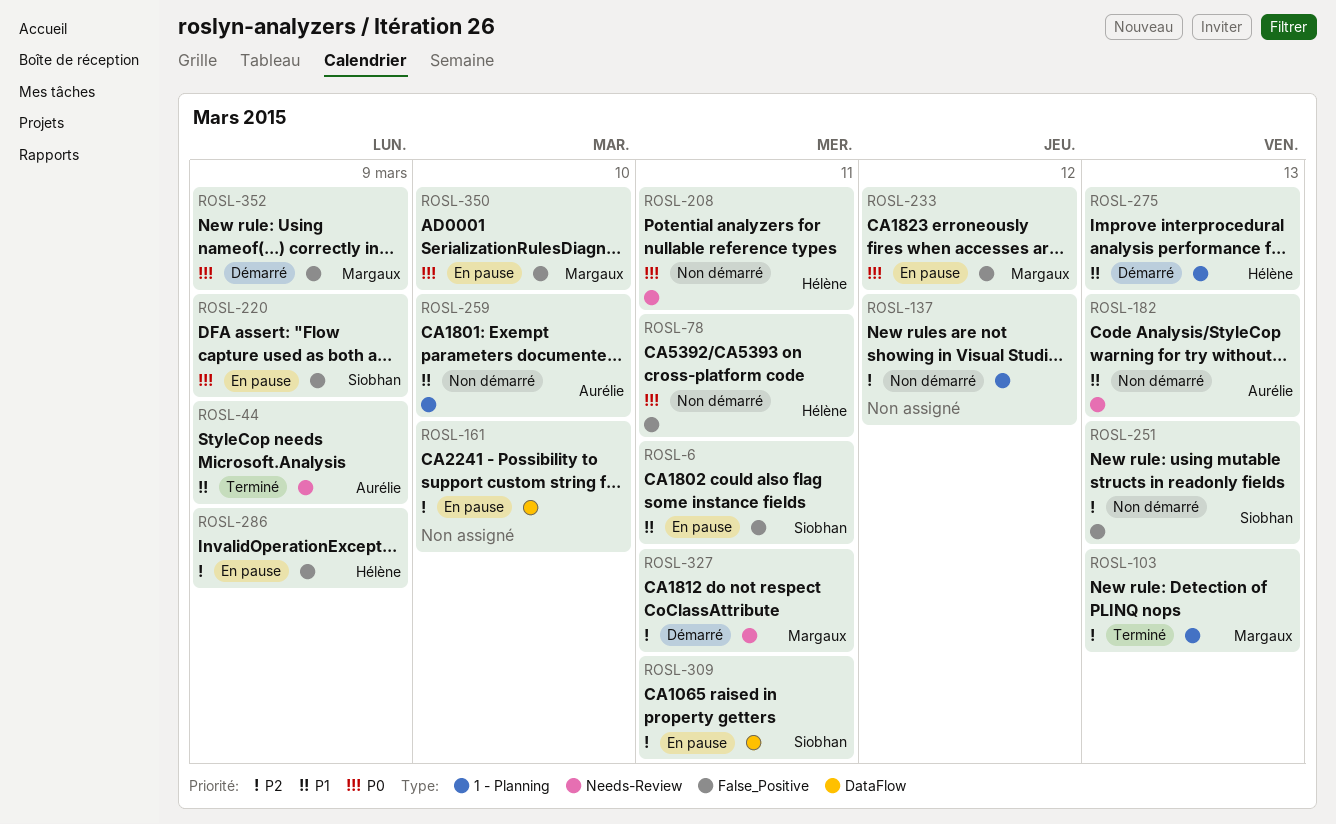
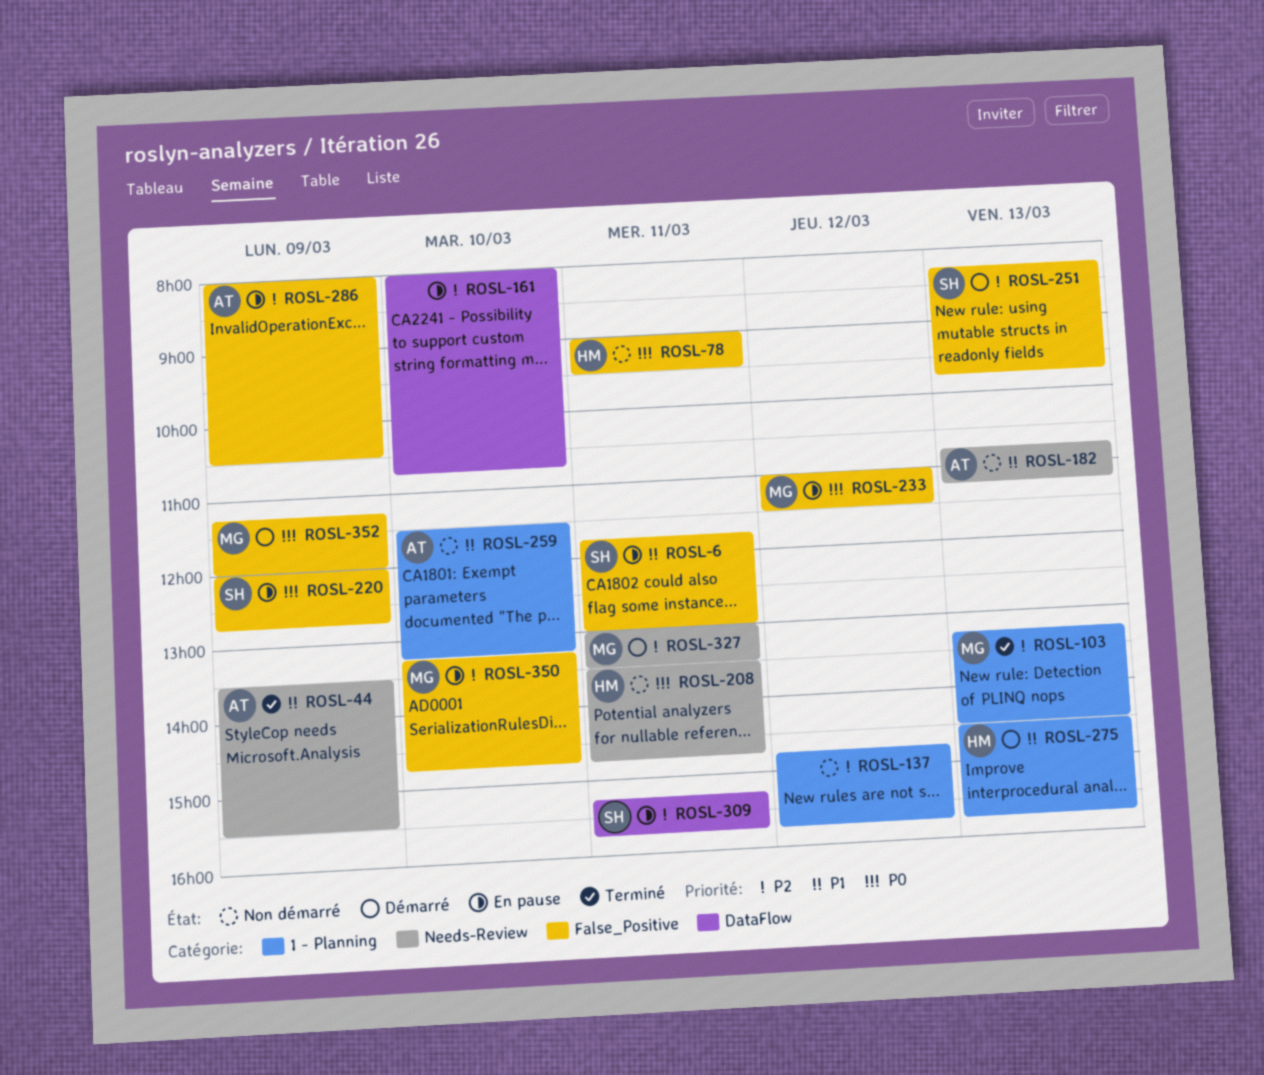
ROSL-251, status: Non démarré -> Démarré
ROSL-286, owner: Hélène -> Aurélie
ROSL-350, priority: P0 -> P2

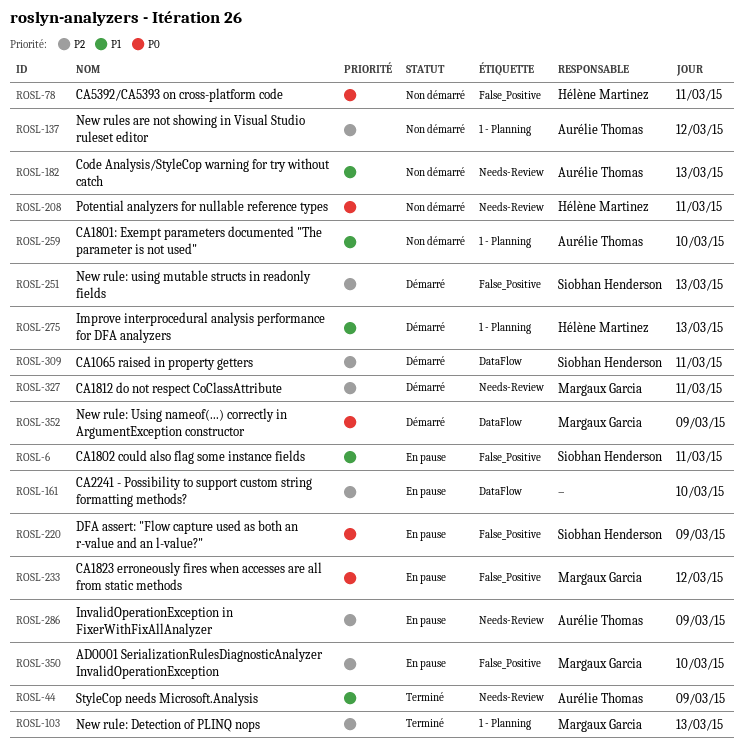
ROSL-137, owner: none -> Aurélie Thomas
ROSL-286, label: False_Positive -> Needs-Review
ROSL-309, status: En pause -> Démarré
ROSL-352, label: False_Positive -> DataFlow

